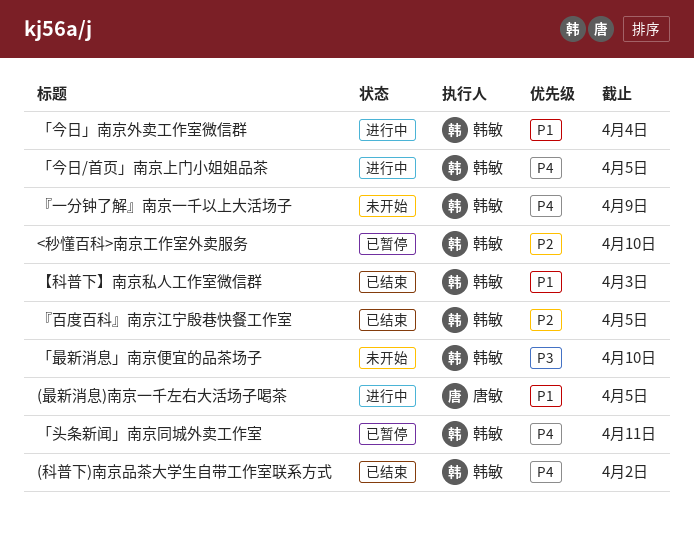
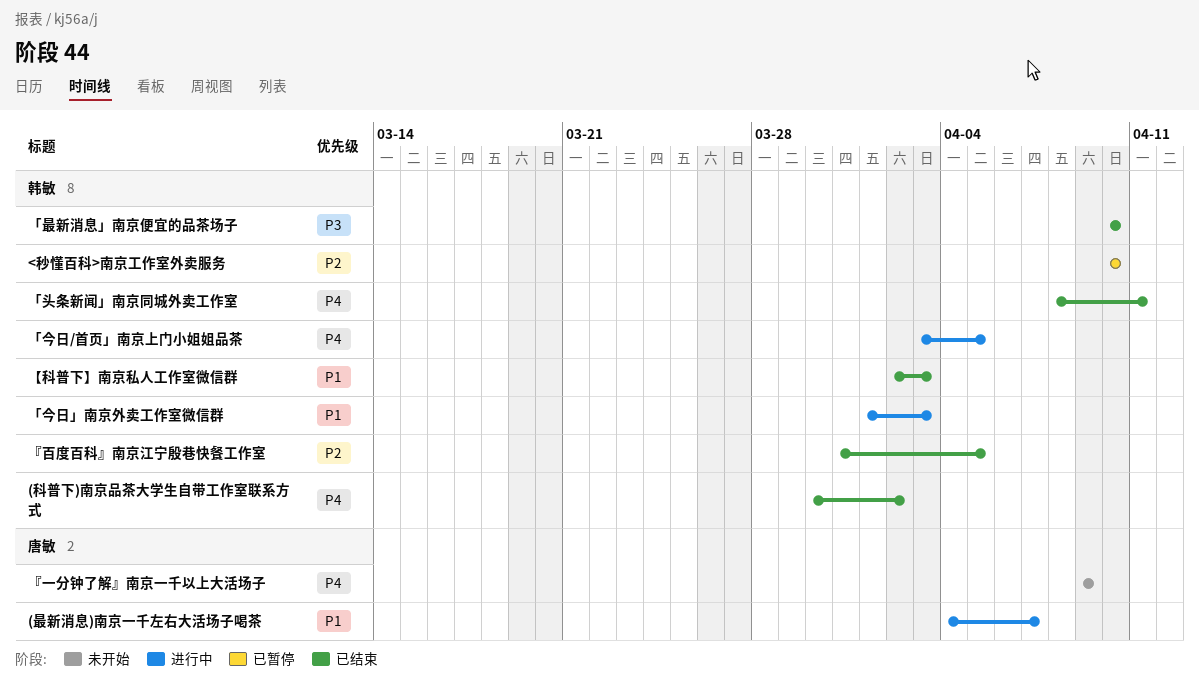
(最新消息)南京一千左右大活场子喝茶, due: Apr 5 -> Apr 7
「今日」南京外卖工作室微信群, due: Apr 4 -> Apr 3
「头条新闻」南京同城外卖工作室, status: 已暂停 -> 已结束
「最新消息」南京便宜的品茶场子, status: 未开始 -> 已结束
『一分钟了解』南京一千以上大活场子, owner: 韩敏 -> 唐敏

